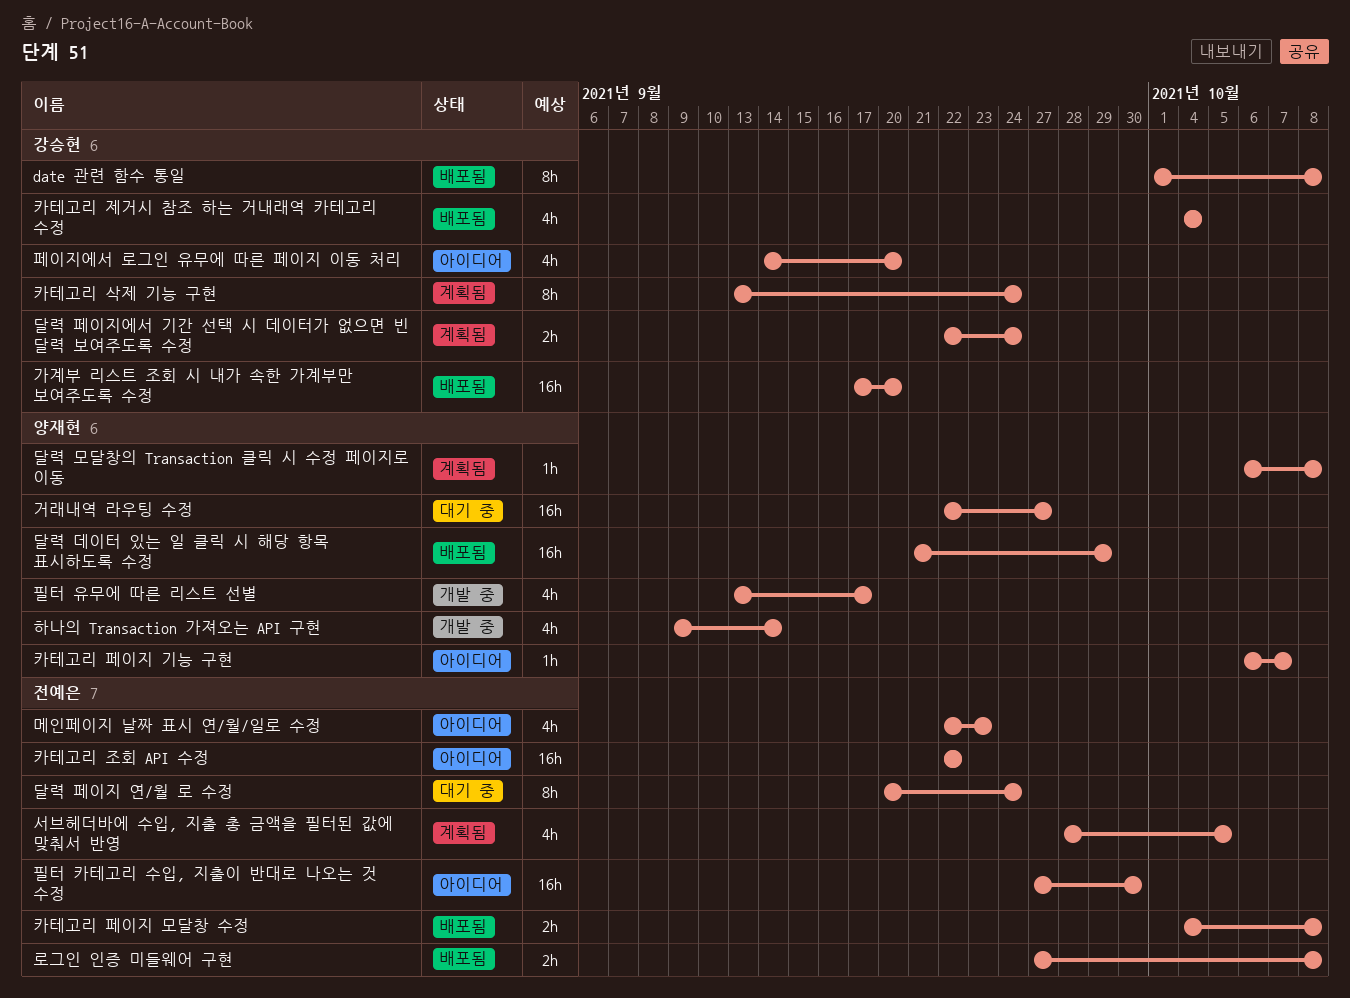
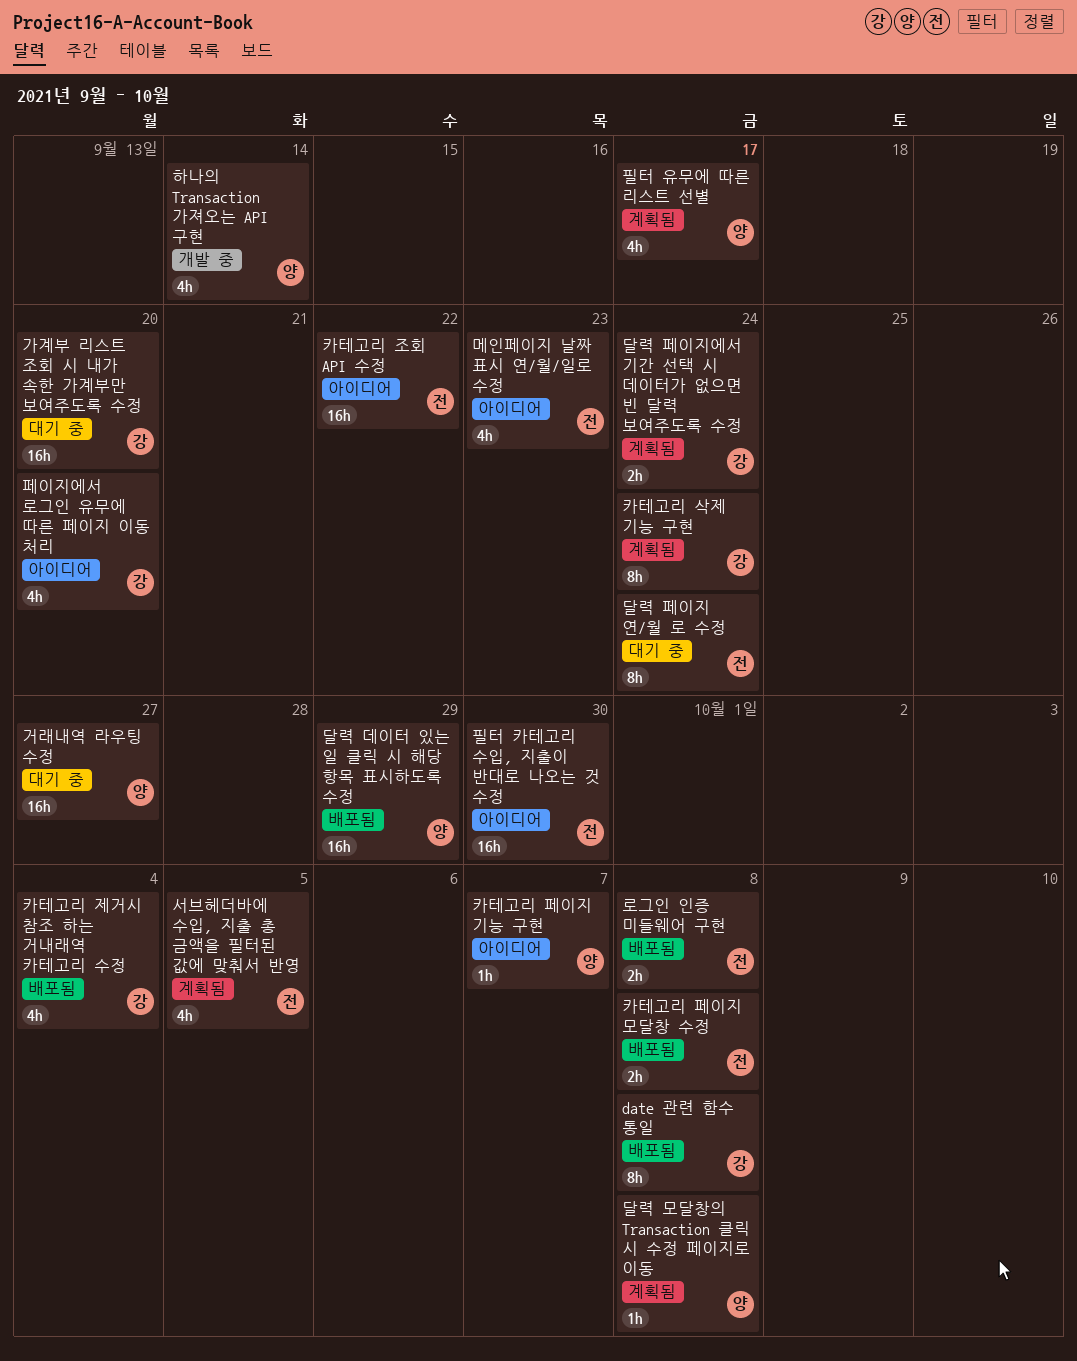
가계부 리스트 조회 시 내가 속한 가계부만 보여주도록 수정, status: 배포됨 -> 대기 중
필터 유무에 따른 리스트 선별, status: 개발 중 -> 계획됨

